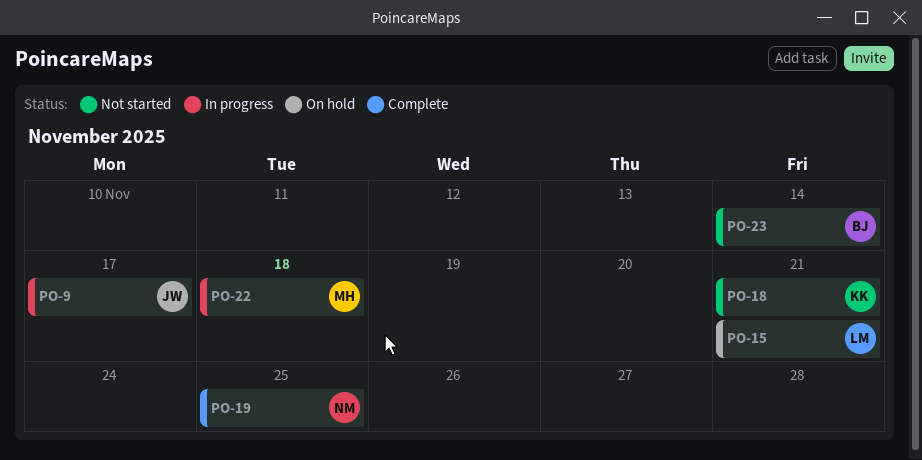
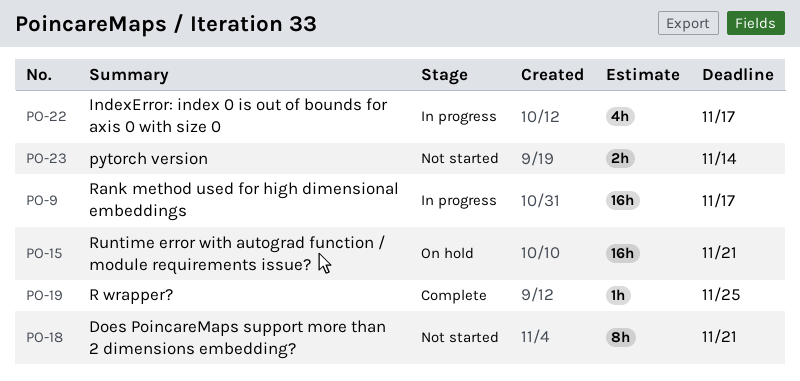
PO-22, due: Nov 18 -> Nov 17

